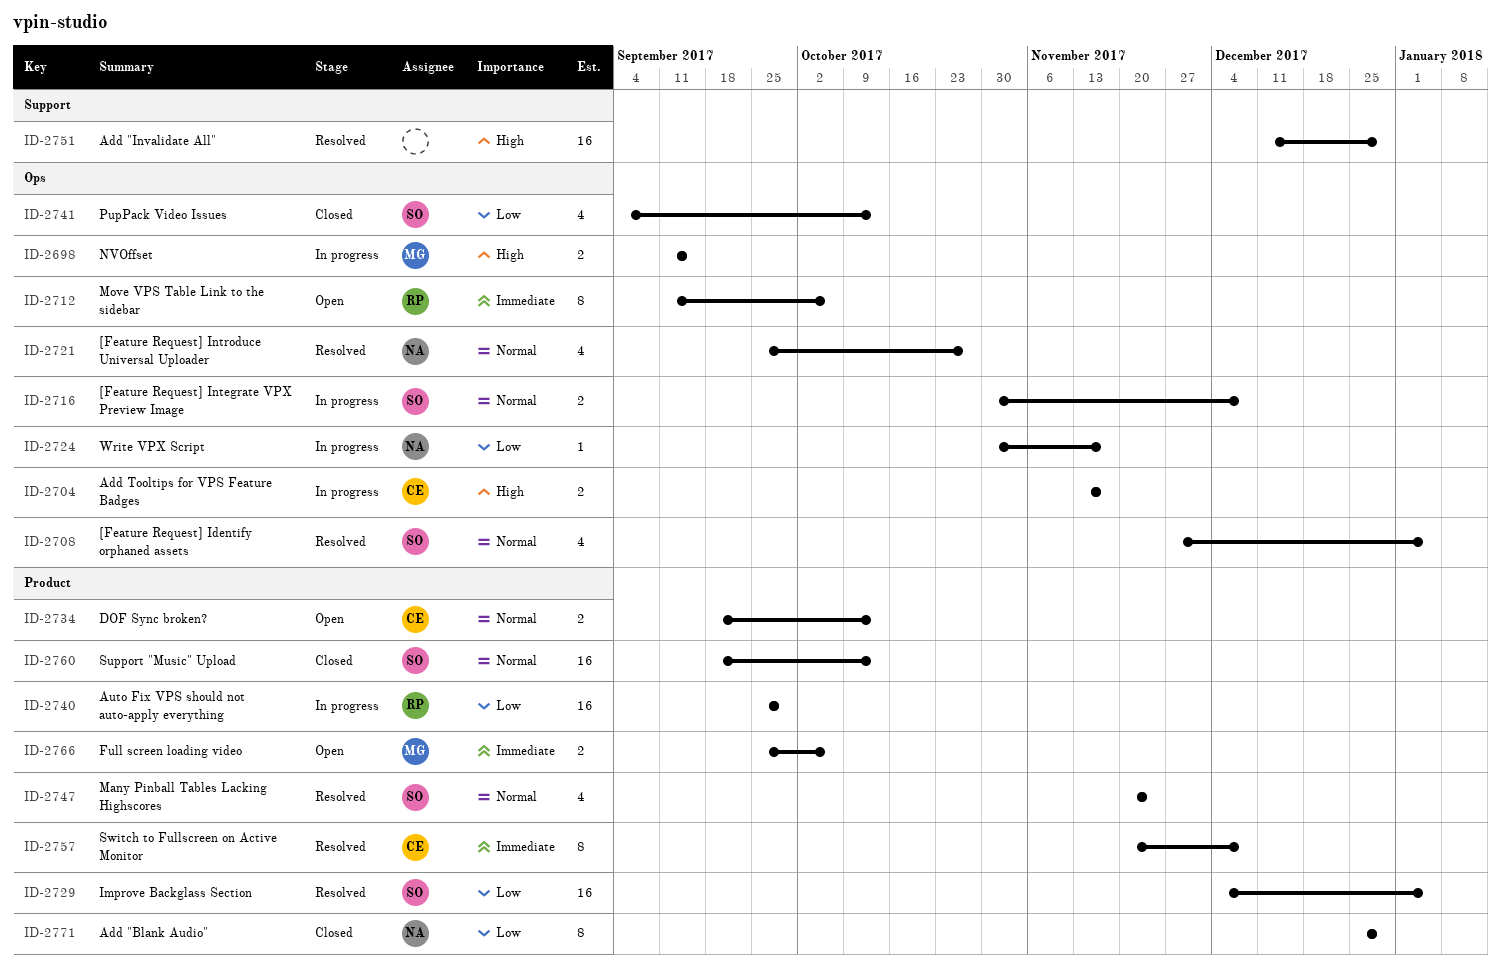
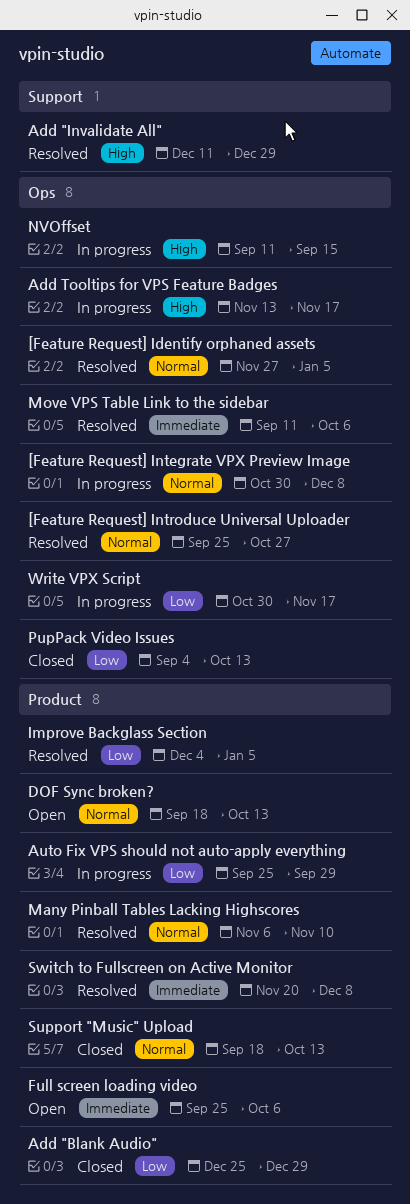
Many Pinball Tables Lacking Highscores, start: Nov 20 -> Nov 6
Many Pinball Tables Lacking Highscores, due: Nov 24 -> Nov 10
Move VPS Table Link to the sidebar, status: Open -> Resolved

